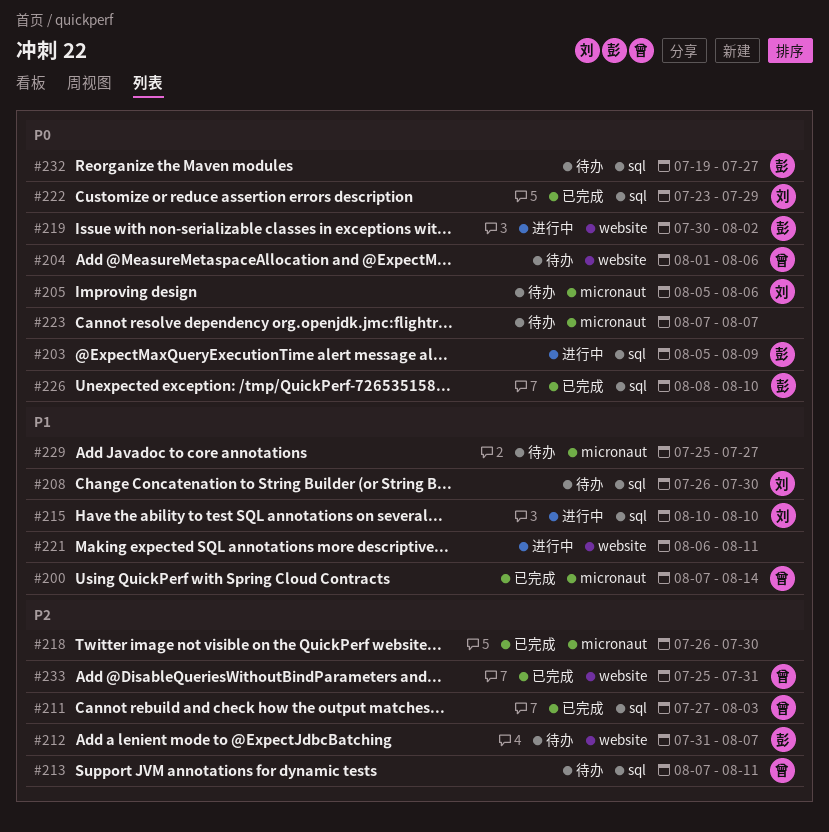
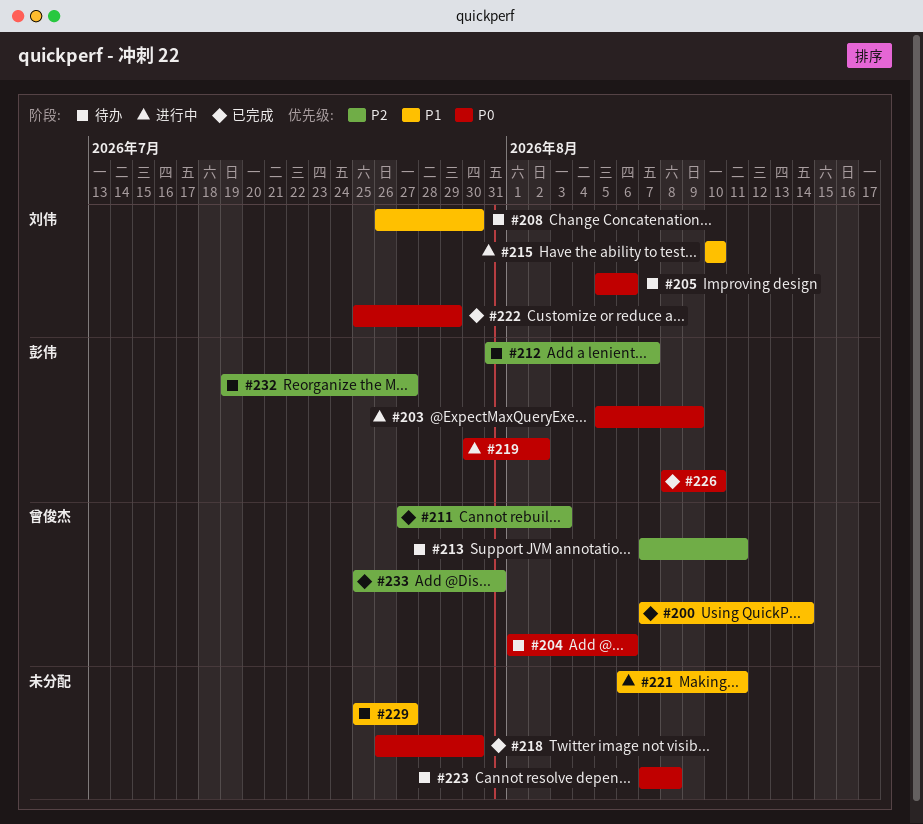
#218, priority: P2 -> P0
#222, start: Jul 23 -> Jul 25
#223, due: Aug 7 -> Aug 8
#232, priority: P0 -> P2

